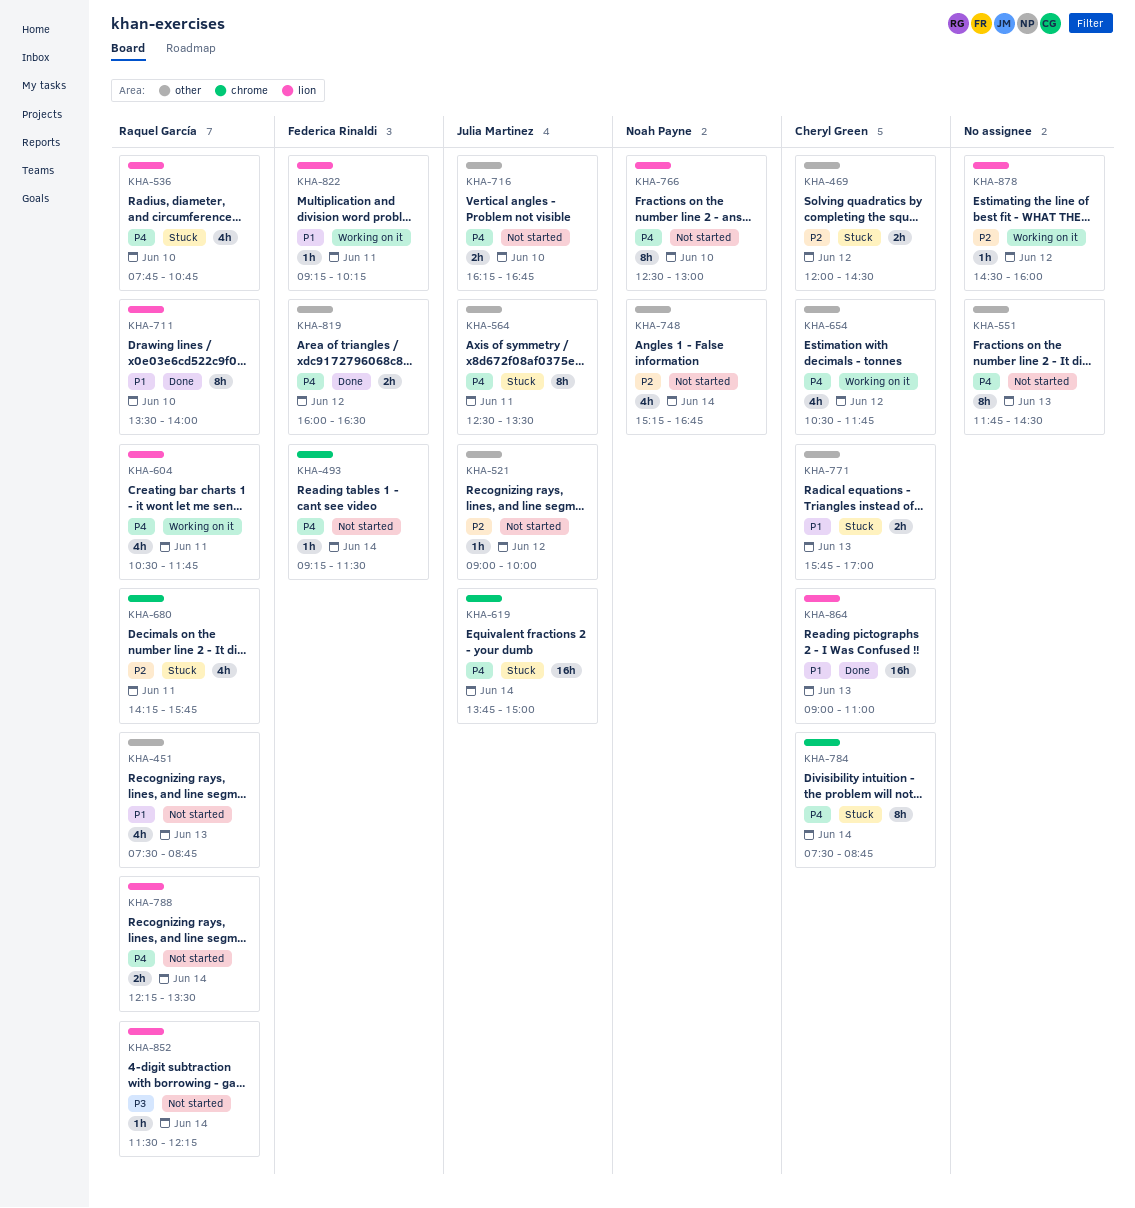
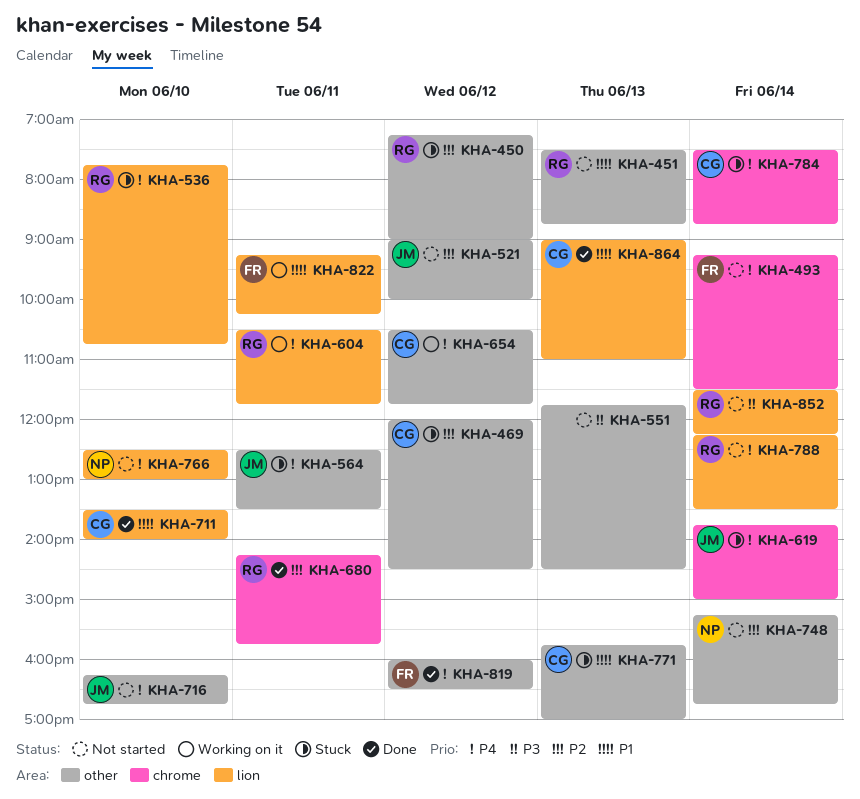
KHA-450: none -> present
KHA-551, priority: P4 -> P3
KHA-680, status: Stuck -> Done
KHA-711, owner: Raquel García -> Cheryl Green
KHA-878: present -> none

